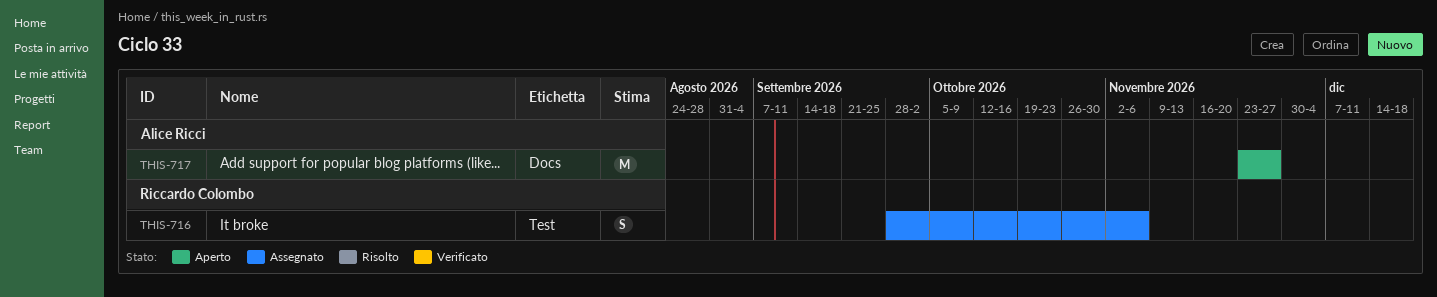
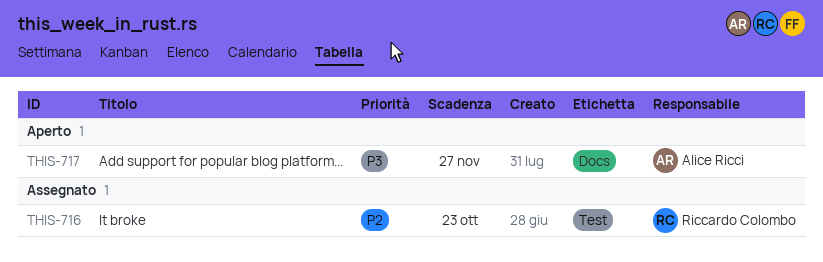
THIS-716, due: Nov 6 -> Oct 23

